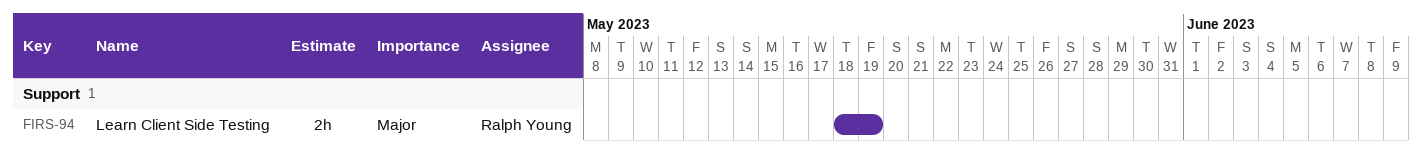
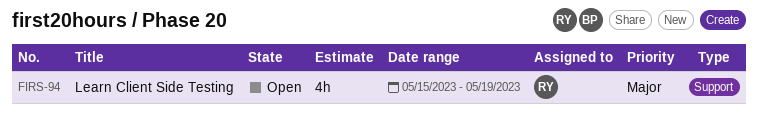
FIRS-94, estimate: 2h -> 4h
FIRS-94, start: May 18 -> May 15

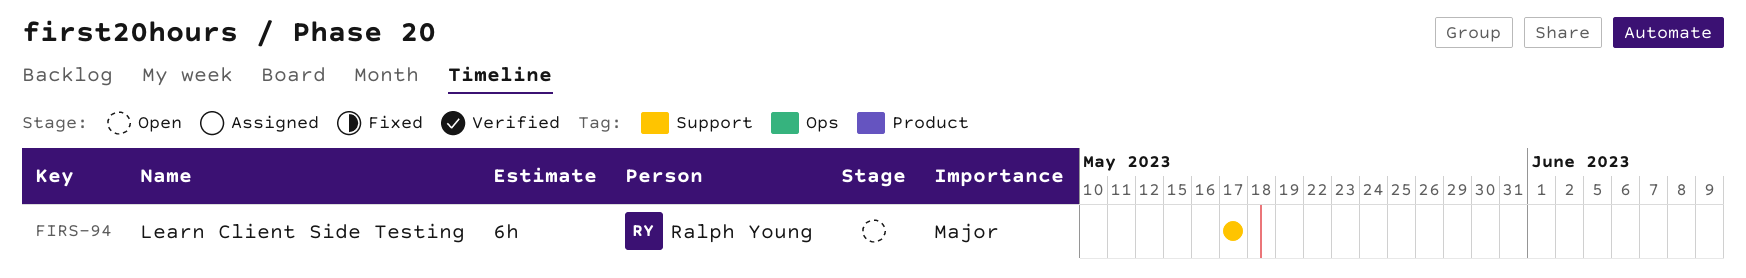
FIRS-94, estimate: 4h -> 6h
FIRS-94, start: May 15 -> May 17
FIRS-94, due: May 19 -> May 17

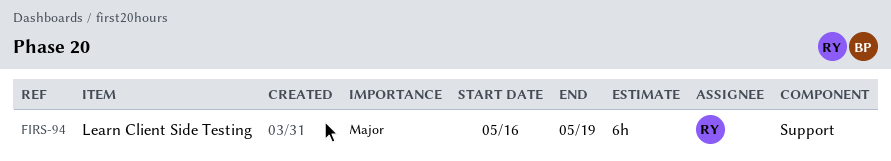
FIRS-94, start: May 17 -> May 16
FIRS-94, due: May 17 -> May 19

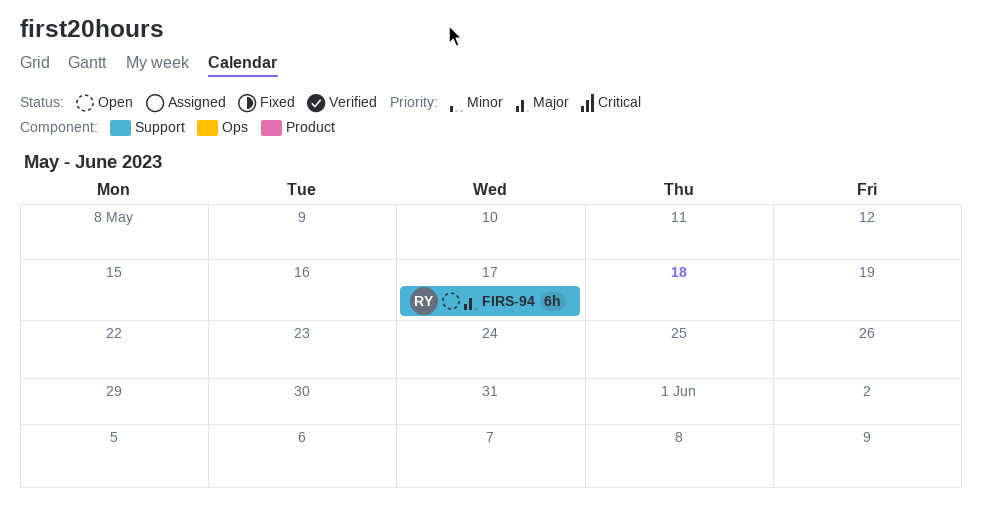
FIRS-94, start: May 16 -> May 17
FIRS-94, due: May 19 -> May 17

